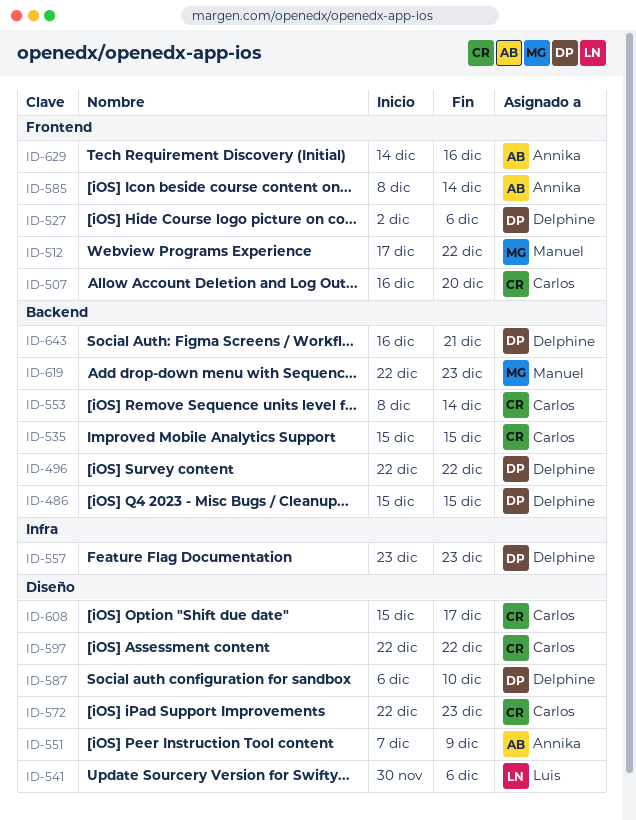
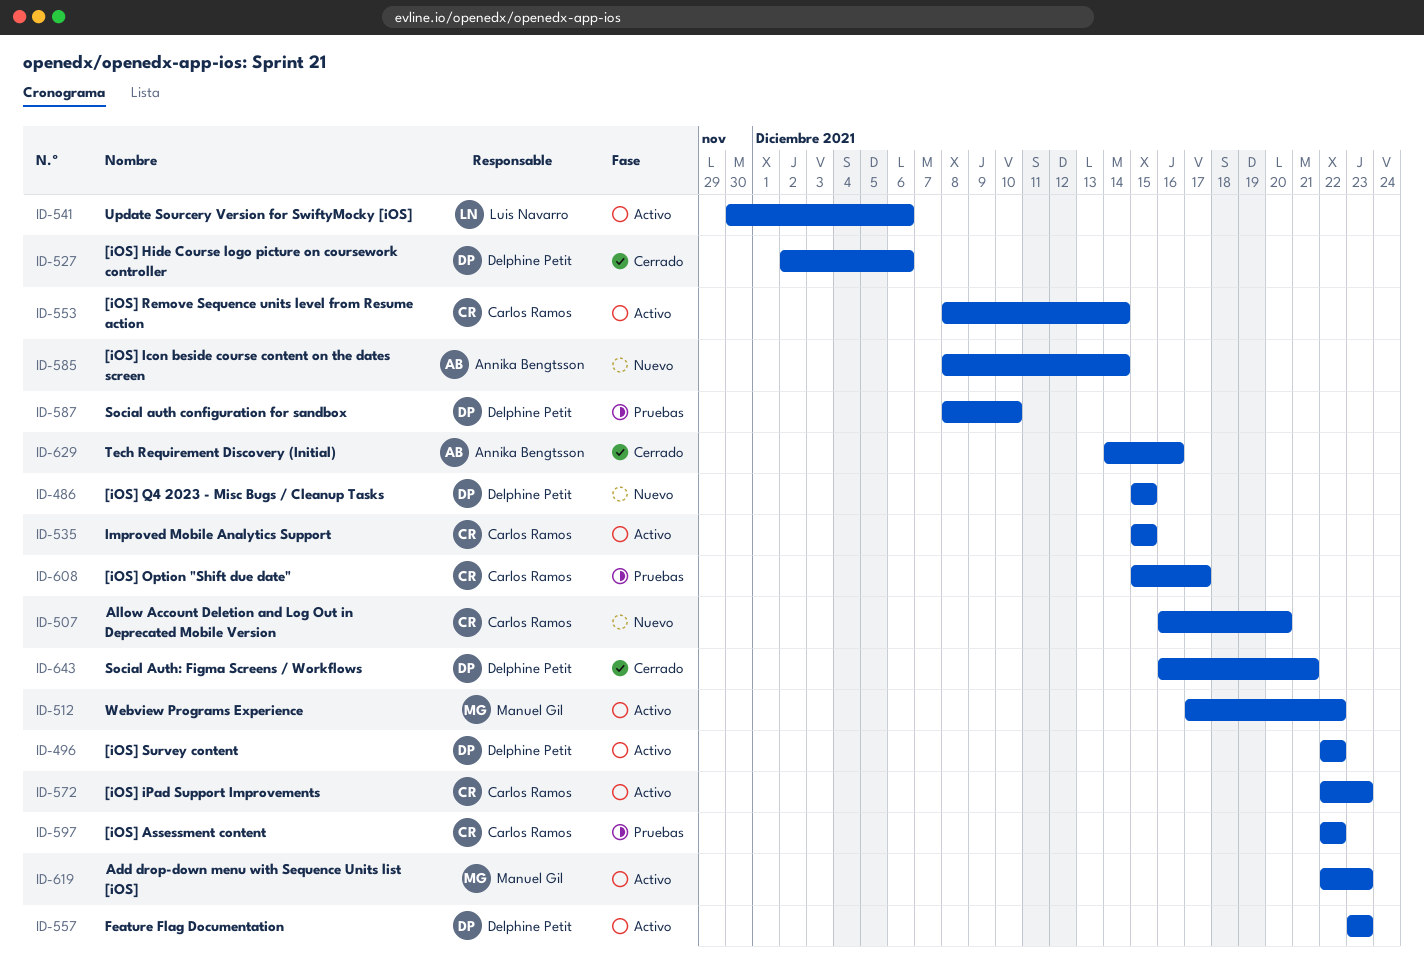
ID-551: present -> none
ID-587, start: Dec 6 -> Dec 8

